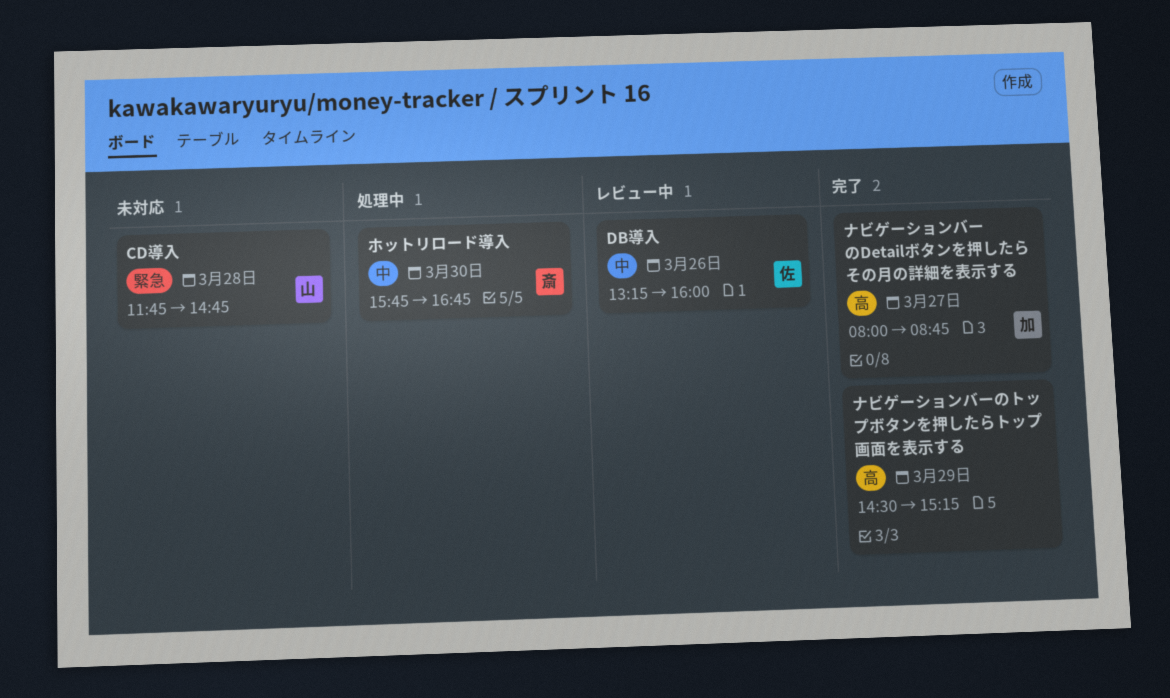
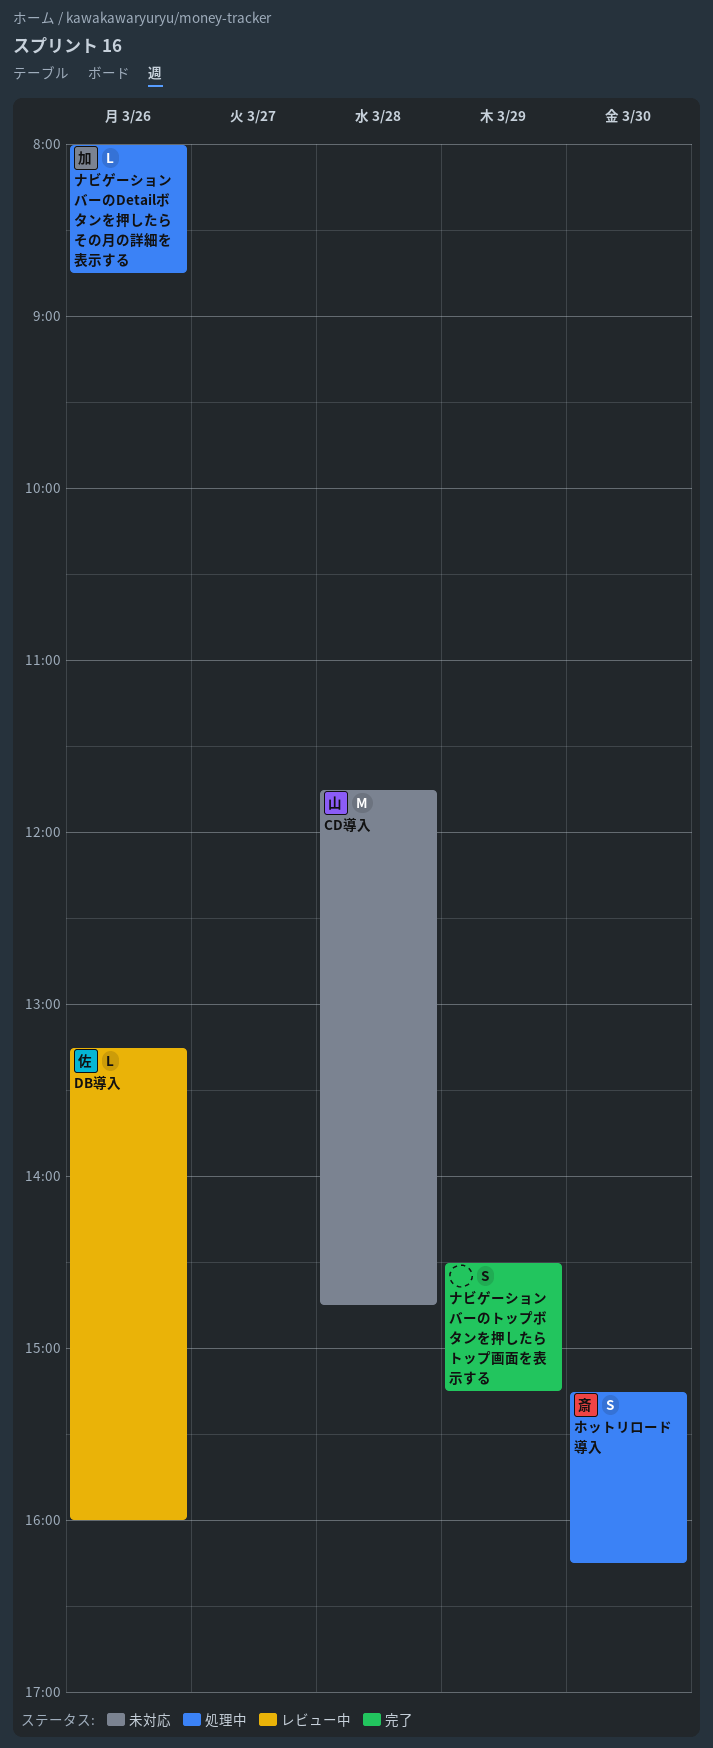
ナビゲーションバーのDetailボタンを押したらその月の詳細を表示する, status: 完了 -> 処理中
ナビゲーションバーのDetailボタンを押したらその月の詳細を表示する, day: Mar 27 -> Mar 26
ホットリロード導入, begins: 15:45 -> 15:15
ホットリロード導入, ends: 16:45 -> 16:15

